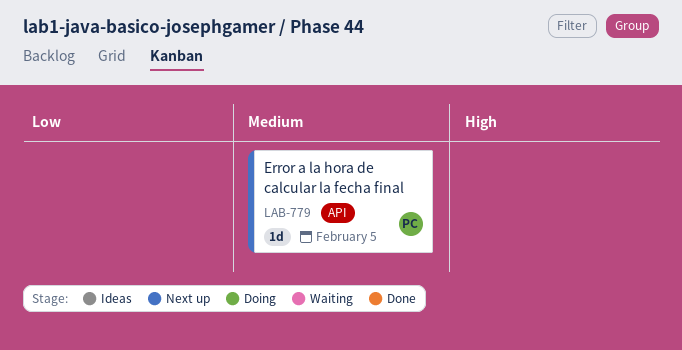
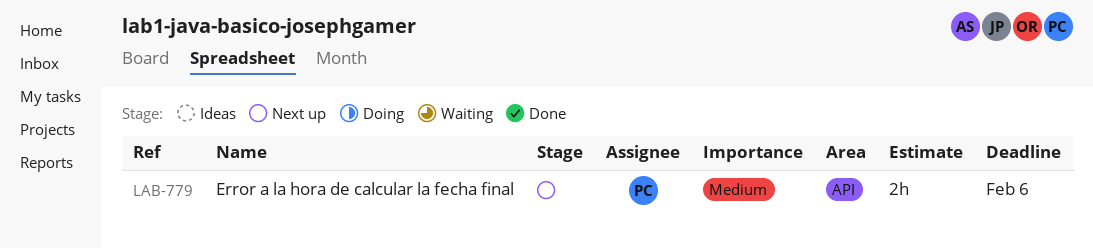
LAB-779, estimate: 1d -> 2h
LAB-779, due: Feb 5 -> Feb 6

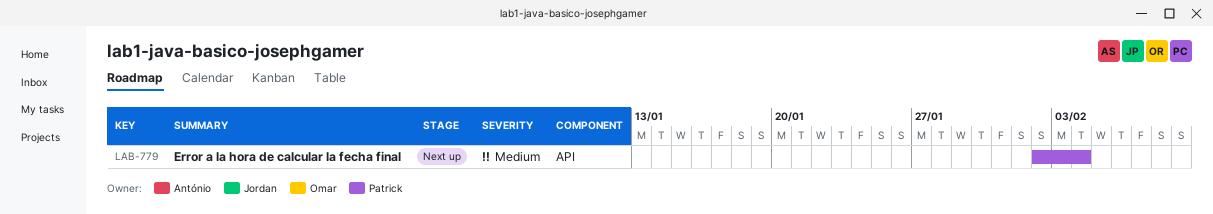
LAB-779, due: Feb 6 -> Feb 4

